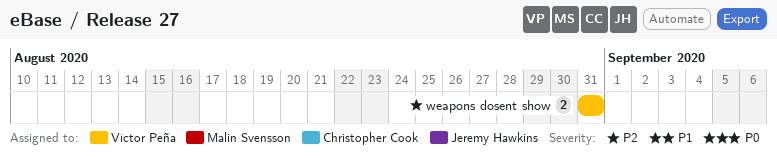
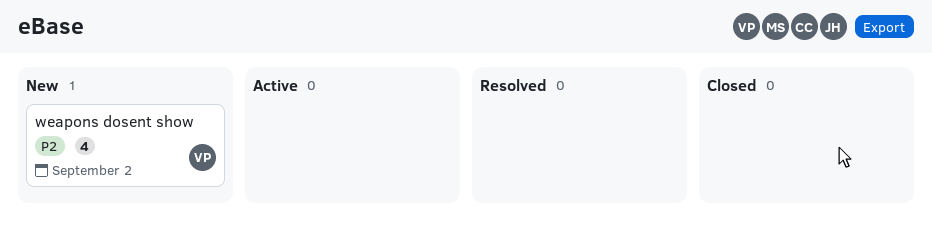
weapons dosent show, estimate: 2 -> 4
weapons dosent show, due: Aug 31 -> Sep 2

